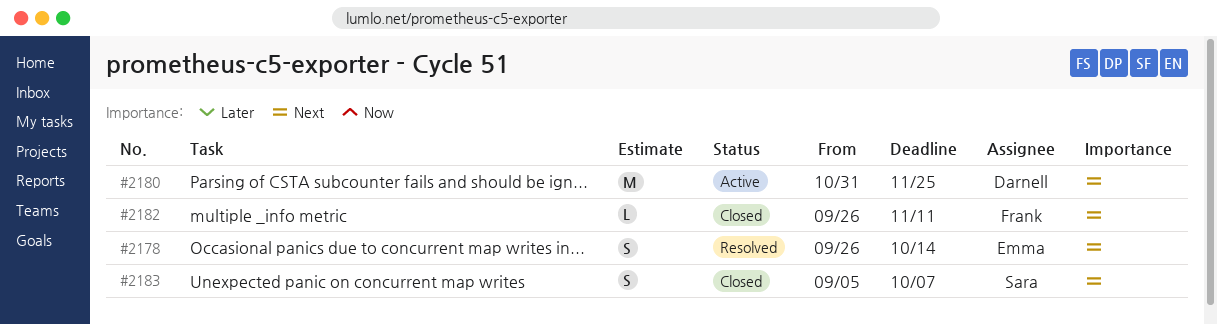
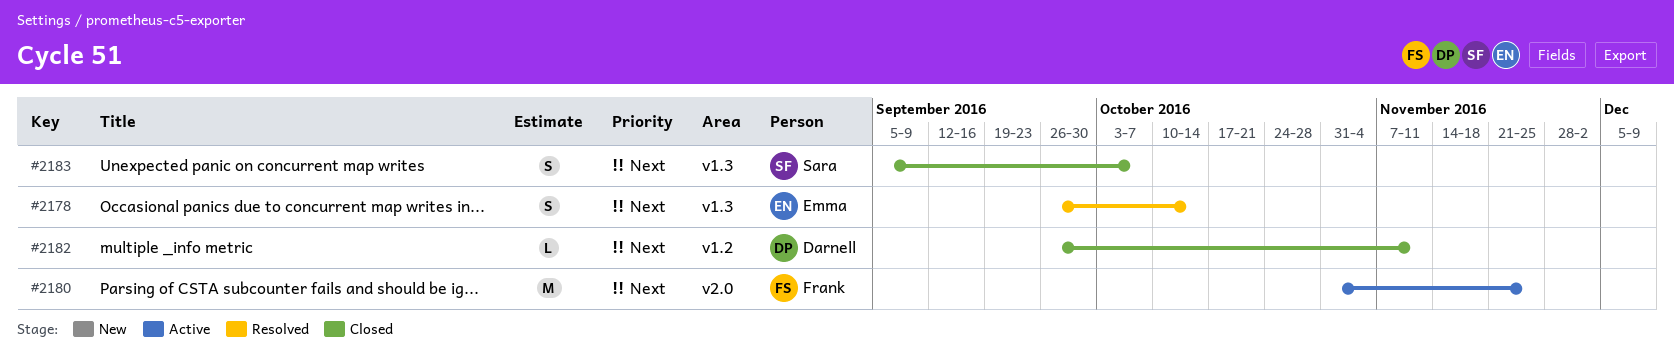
#2180, owner: Darnell -> Frank
#2182, owner: Frank -> Darnell

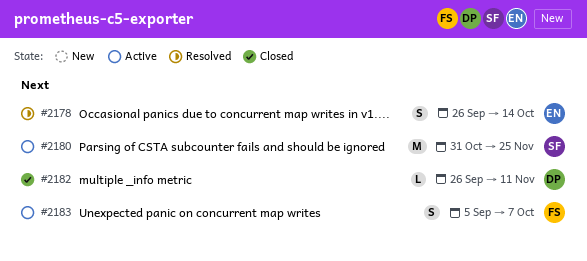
#2180, owner: Frank -> Sara
#2183, status: Closed -> Active
#2183, owner: Sara -> Frank

